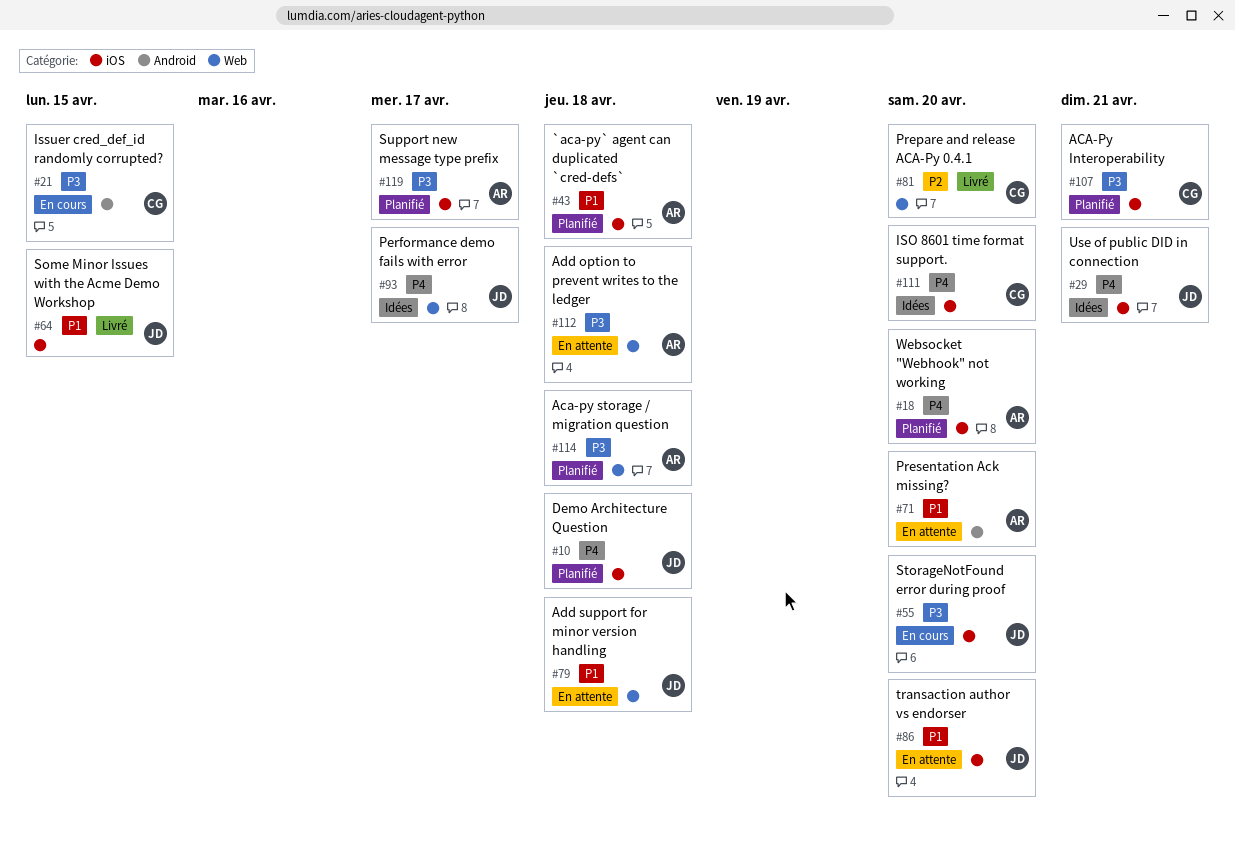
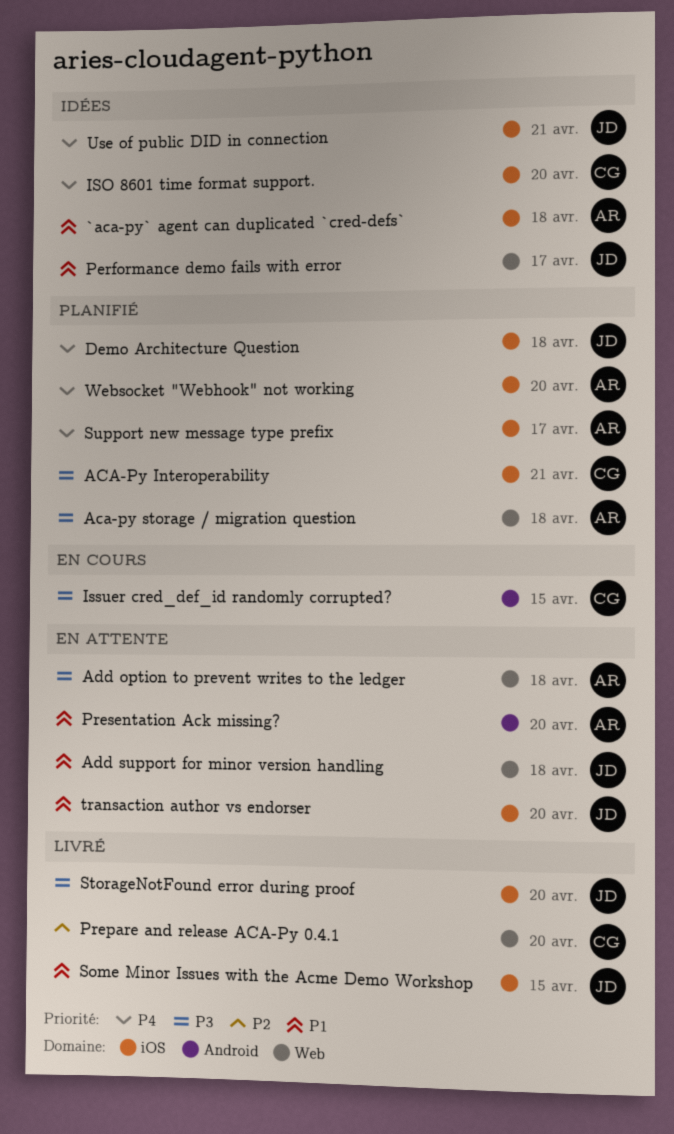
`aca-py` agent can duplicated `cred-defs`, status: Planifié -> Idées
Performance demo fails with error, priority: P4 -> P1
StorageNotFound error during proof, status: En cours -> Livré
Support new message type prefix, priority: P3 -> P4

